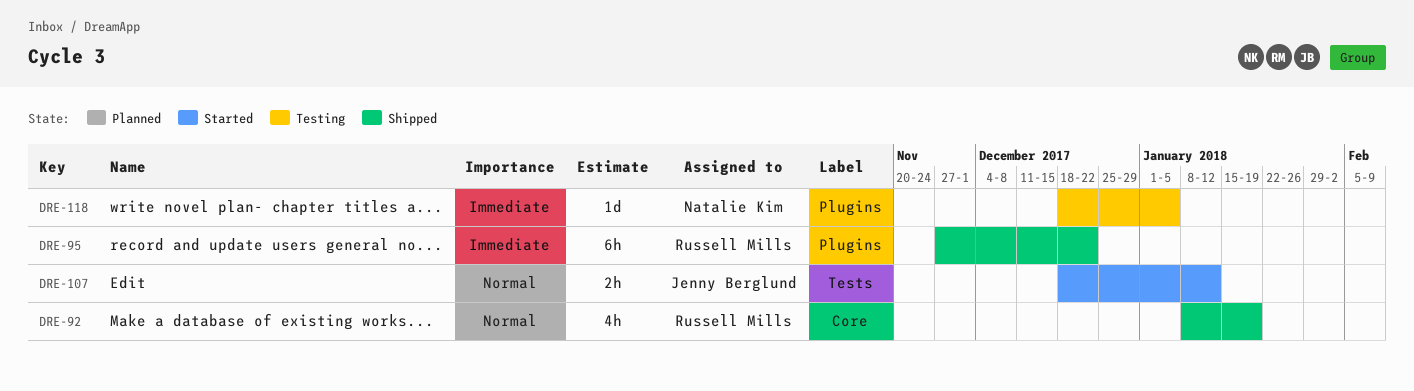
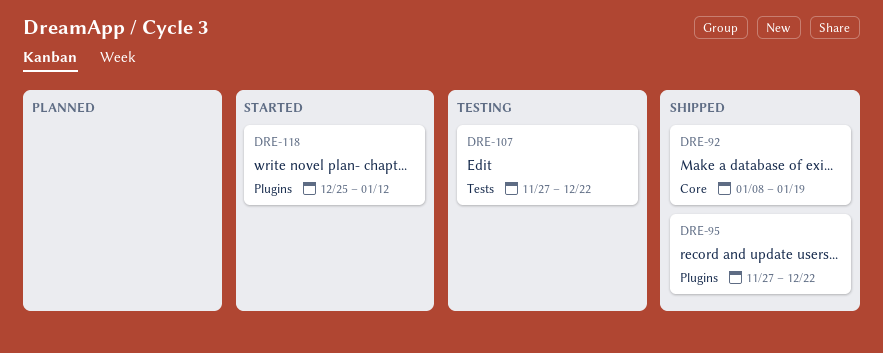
DRE-107, status: Started -> Testing
DRE-107, start: Dec 18 -> Nov 27
DRE-107, due: Jan 12 -> Dec 22
DRE-118, status: Testing -> Started
DRE-118, start: Dec 18 -> Dec 25
DRE-118, due: Jan 5 -> Jan 12

